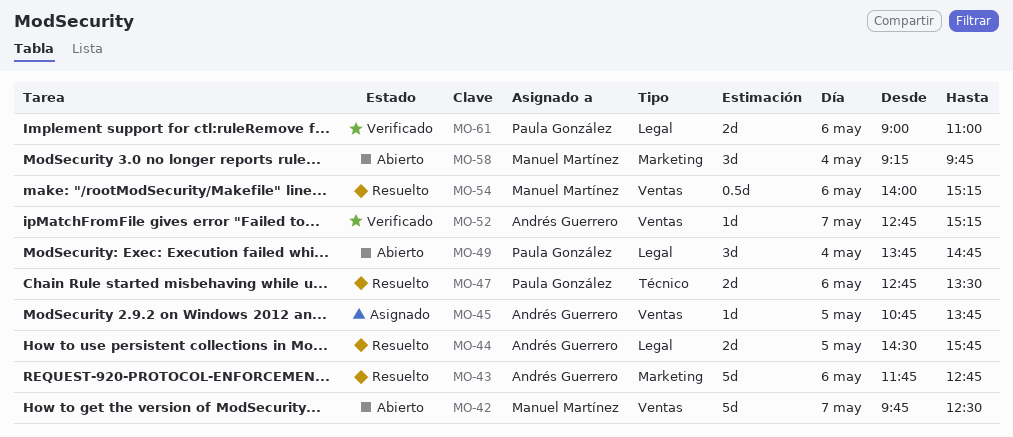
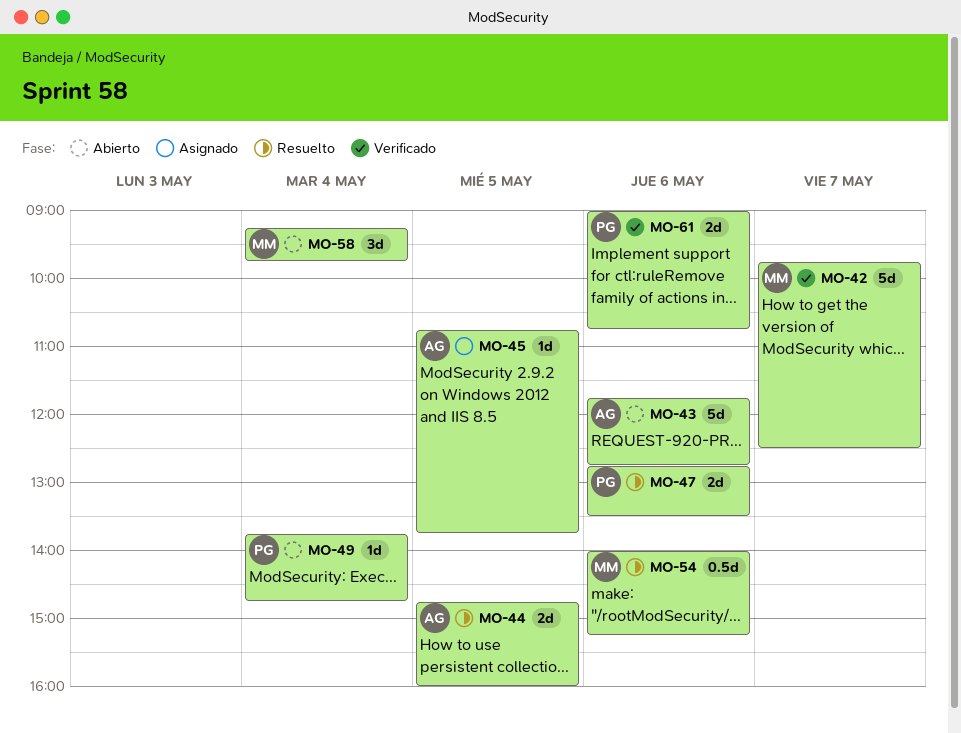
MO-42, status: Abierto -> Verificado
MO-43, status: Resuelto -> Abierto
MO-44, begins: 14:30 -> 14:45
MO-44, ends: 15:45 -> 16:00
MO-49, estimate: 3d -> 1d
MO-52: present -> none
MO-61, ends: 11:00 -> 10:45

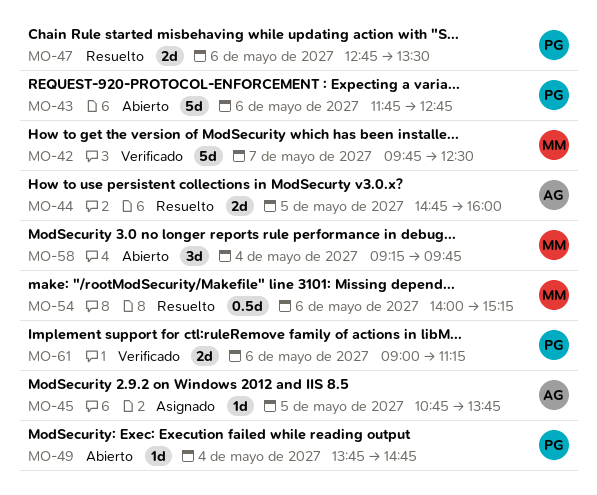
MO-43, owner: AG -> PG
MO-61, ends: 10:45 -> 11:15

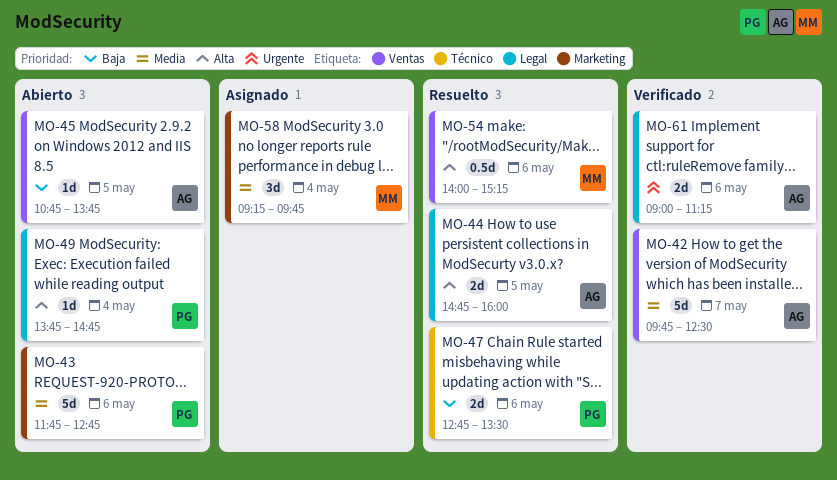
MO-42, owner: MM -> AG
MO-45, status: Asignado -> Abierto
MO-58, status: Abierto -> Asignado
MO-61, owner: PG -> AG

